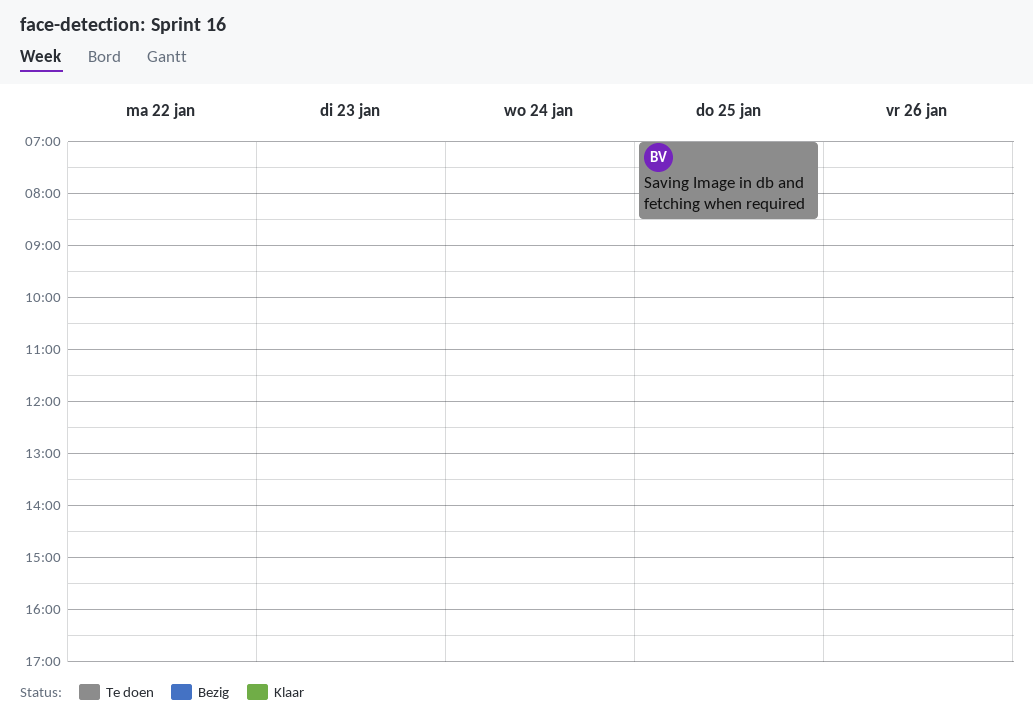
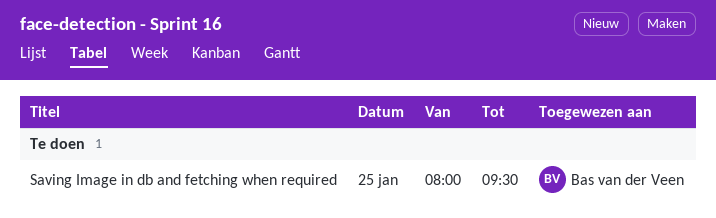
Saving Image in db and fetching when required, begins: 07:00 -> 08:00
Saving Image in db and fetching when required, ends: 08:30 -> 09:30

